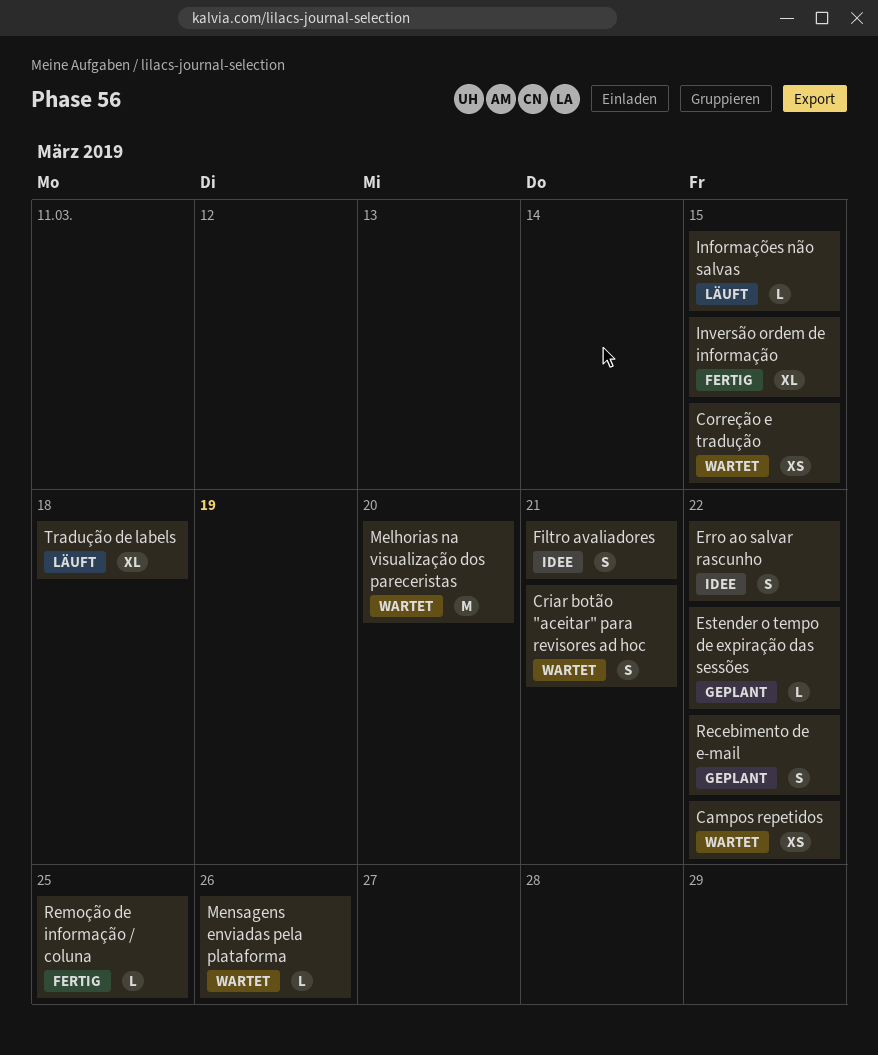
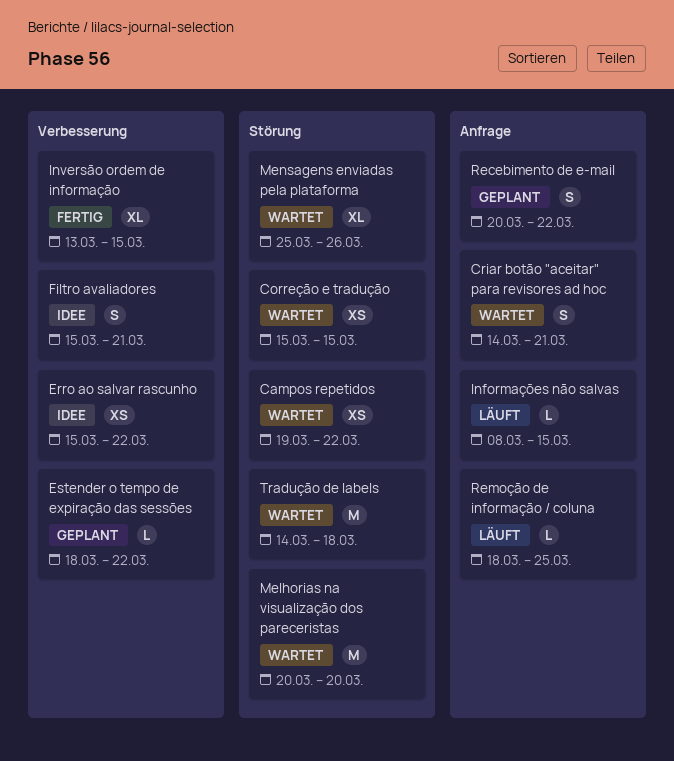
Erro ao salvar rascunho, estimate: S -> XS
Mensagens enviadas pela plataforma, estimate: L -> XL
Remoção de informação / coluna, status: Fertig -> Läuft
Tradução de labels, status: Läuft -> Wartet
Tradução de labels, estimate: XL -> M

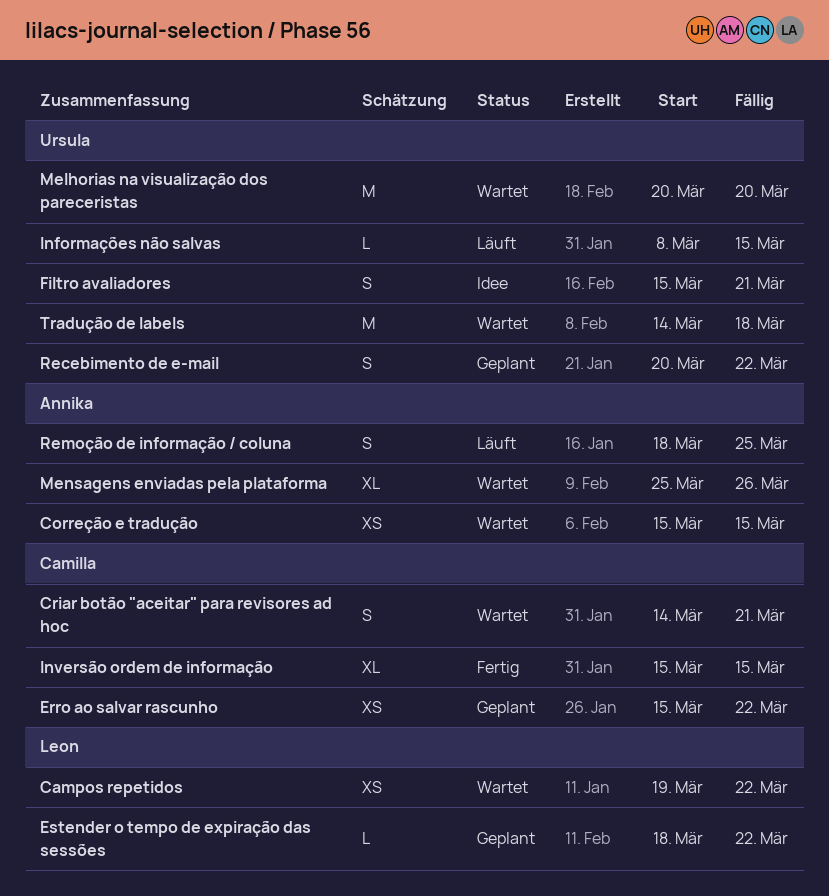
Erro ao salvar rascunho, status: Idee -> Geplant
Inversão ordem de informação, start: Mar 13 -> Mar 15
Remoção de informação / coluna, estimate: L -> S

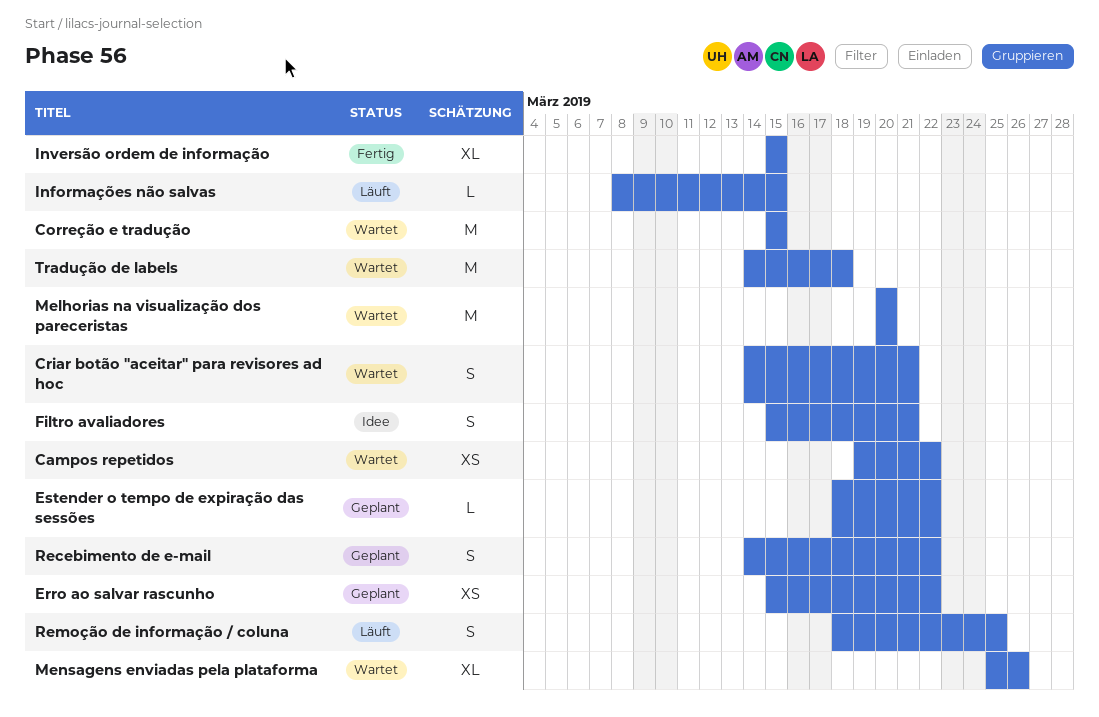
Correção e tradução, estimate: XS -> M
Recebimento de e-mail, start: Mar 20 -> Mar 14

